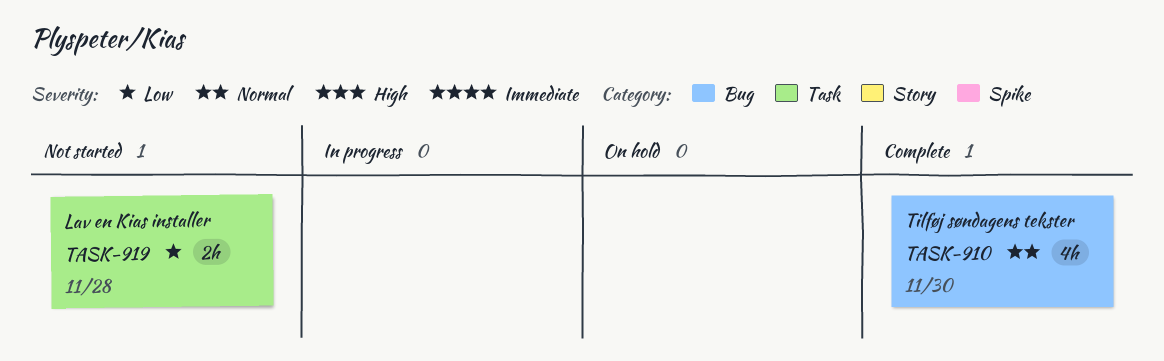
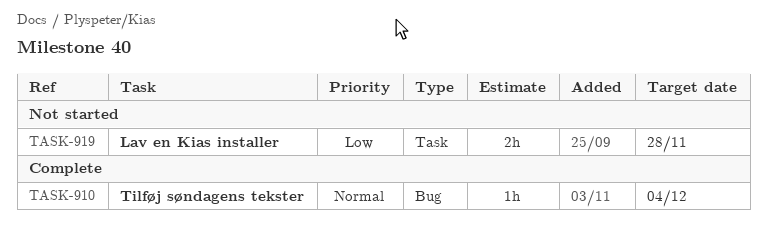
TASK-910, estimate: 4h -> 1h
TASK-910, due: Nov 30 -> Dec 4

